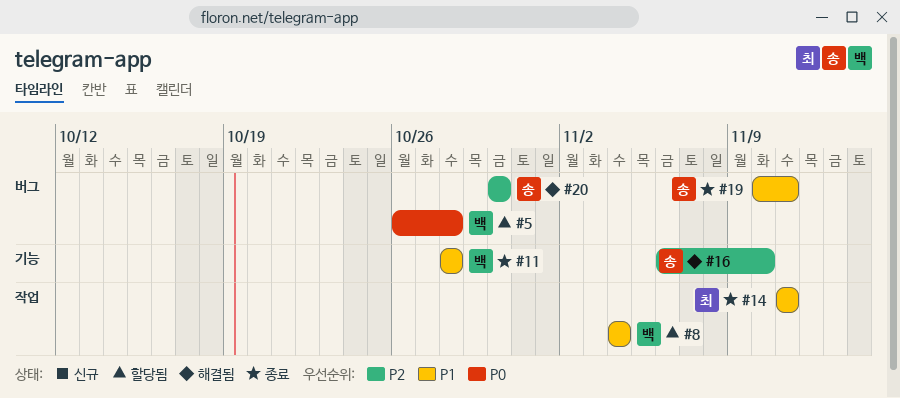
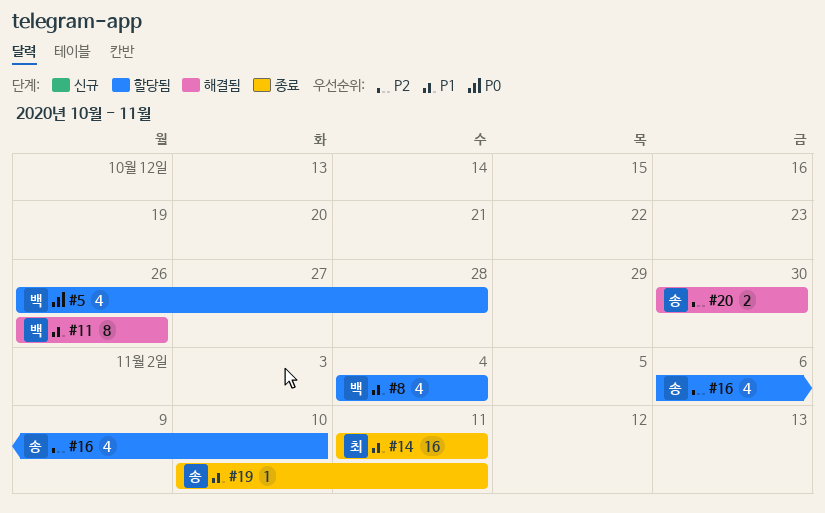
#11, status: 종료 -> 해결됨
#11, start: Oct 28 -> Oct 26
#11, due: Oct 28 -> Oct 26
#16, status: 해결됨 -> 할당됨

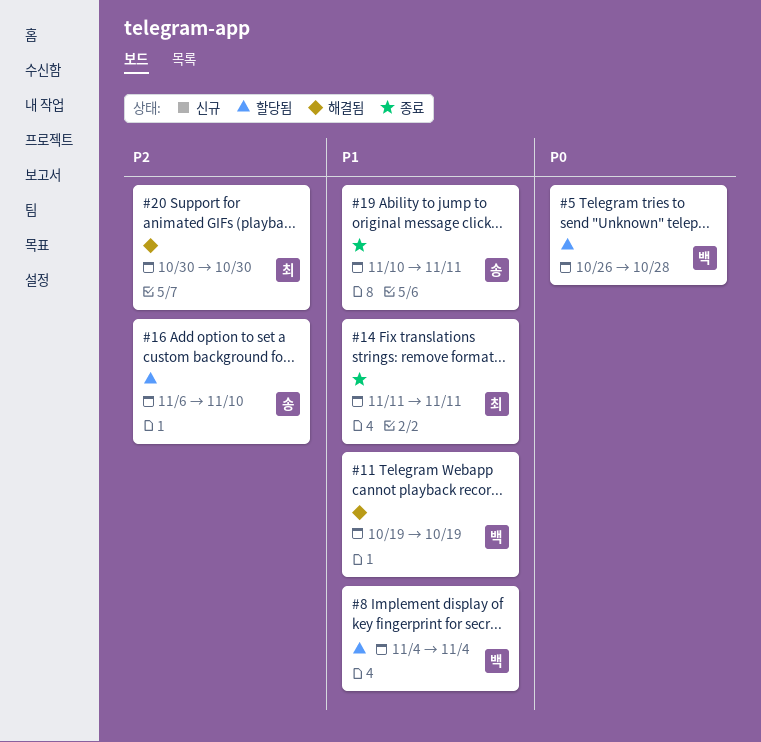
#11, start: Oct 26 -> Oct 19
#11, due: Oct 26 -> Oct 19
#20, owner: 송 -> 최

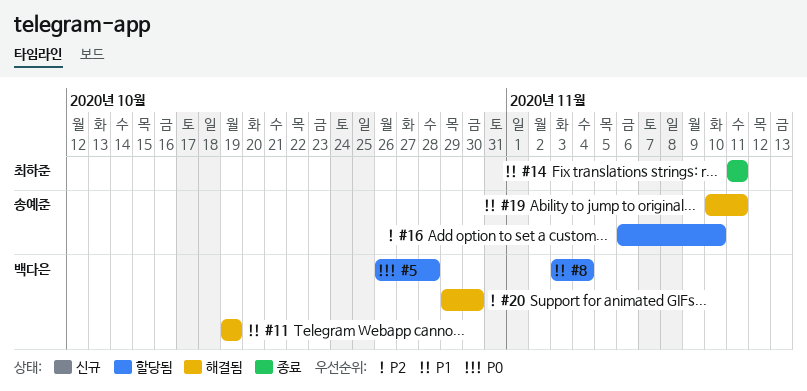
#8, start: Nov 4 -> Nov 3
#19, status: 종료 -> 해결됨
#20, owner: 최하준 -> 백다은
#20, start: Oct 30 -> Oct 29

